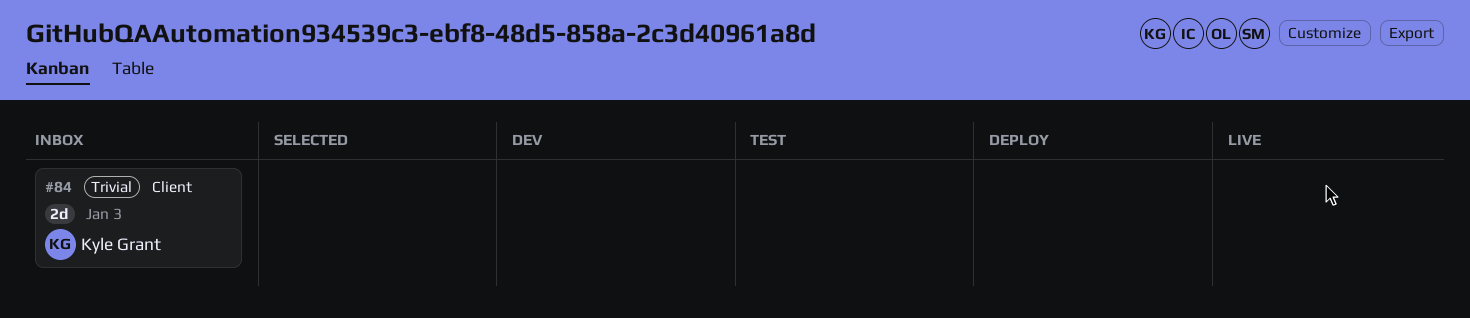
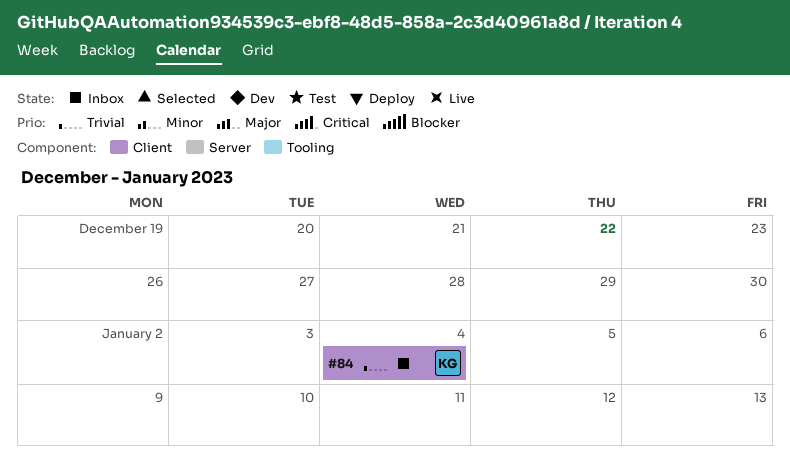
#84, due: Jan 3 -> Jan 4

